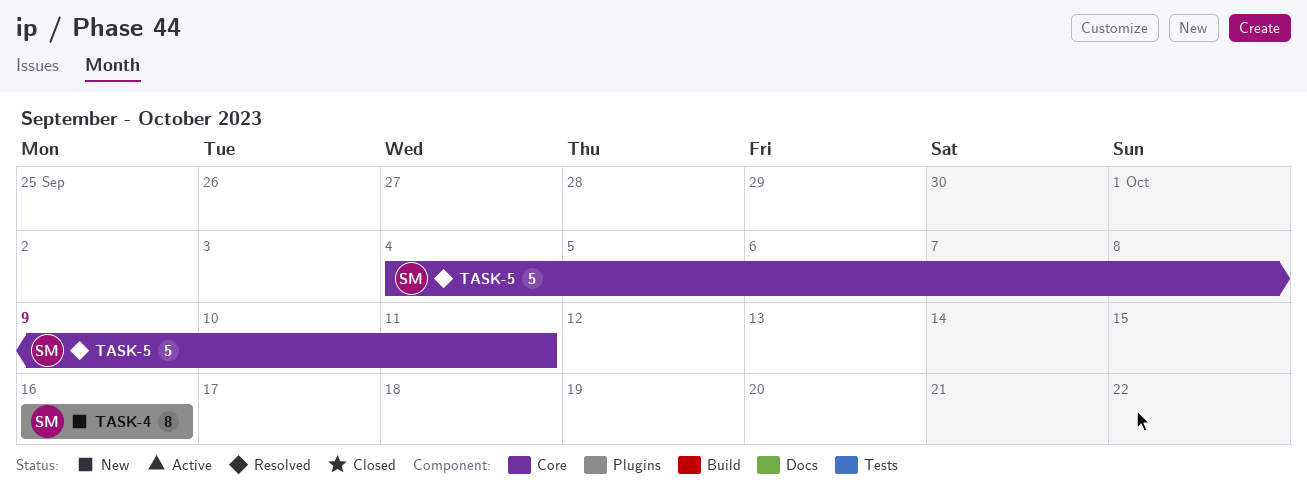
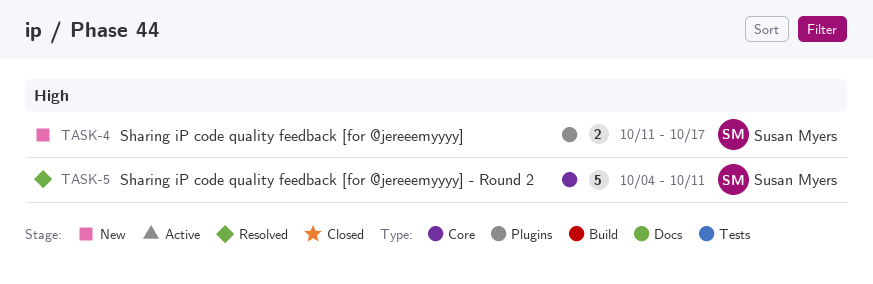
TASK-4, estimate: 8 -> 2
TASK-4, start: Oct 16 -> Oct 11
TASK-4, due: Oct 16 -> Oct 17

